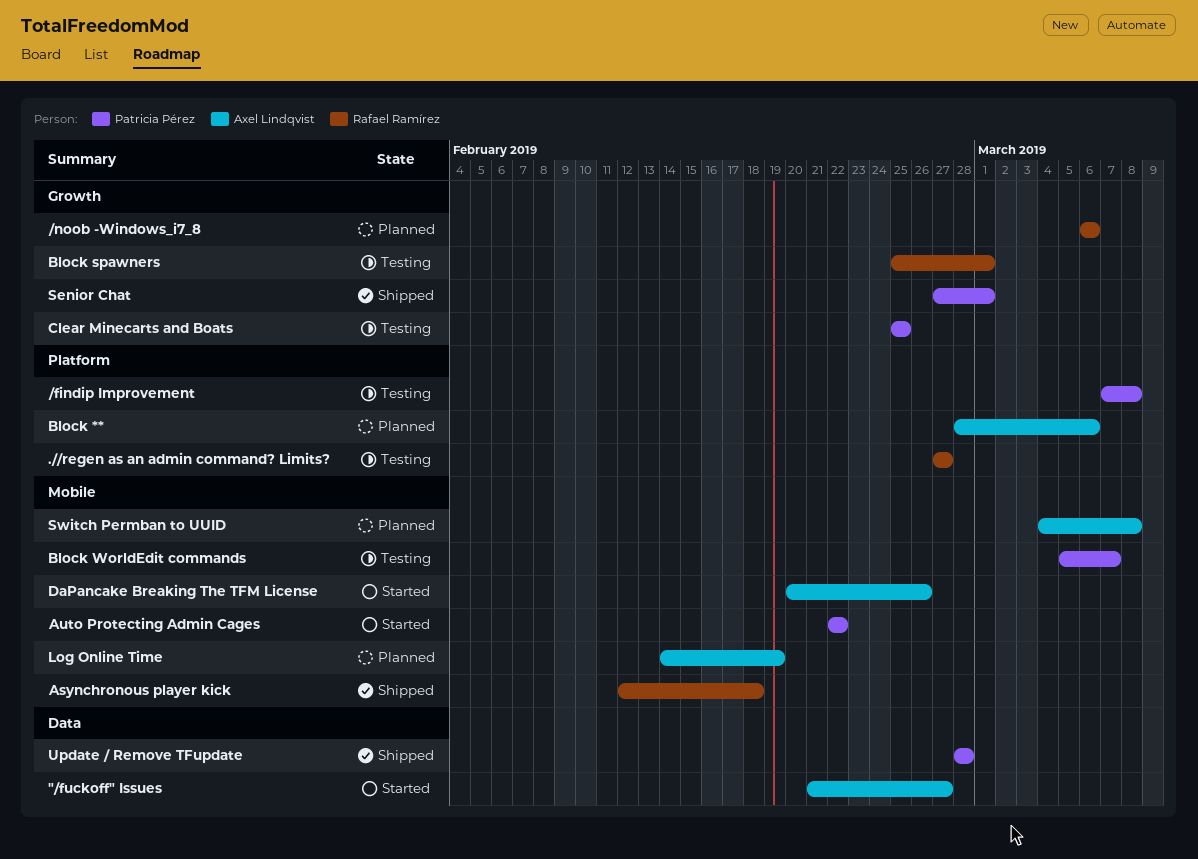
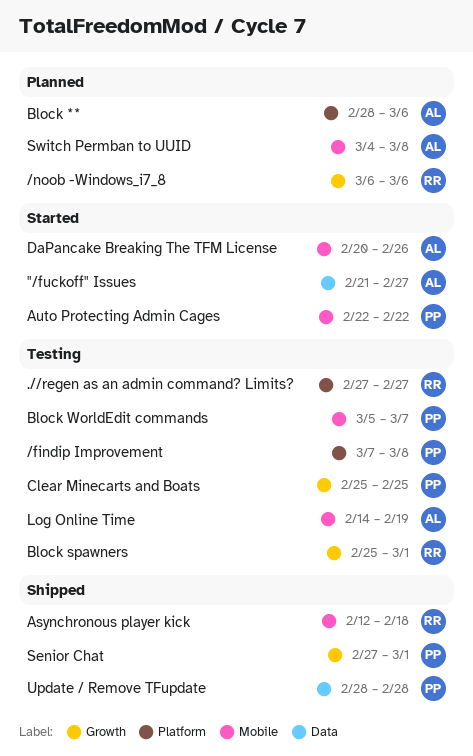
Log Online Time, status: Planned -> Testing

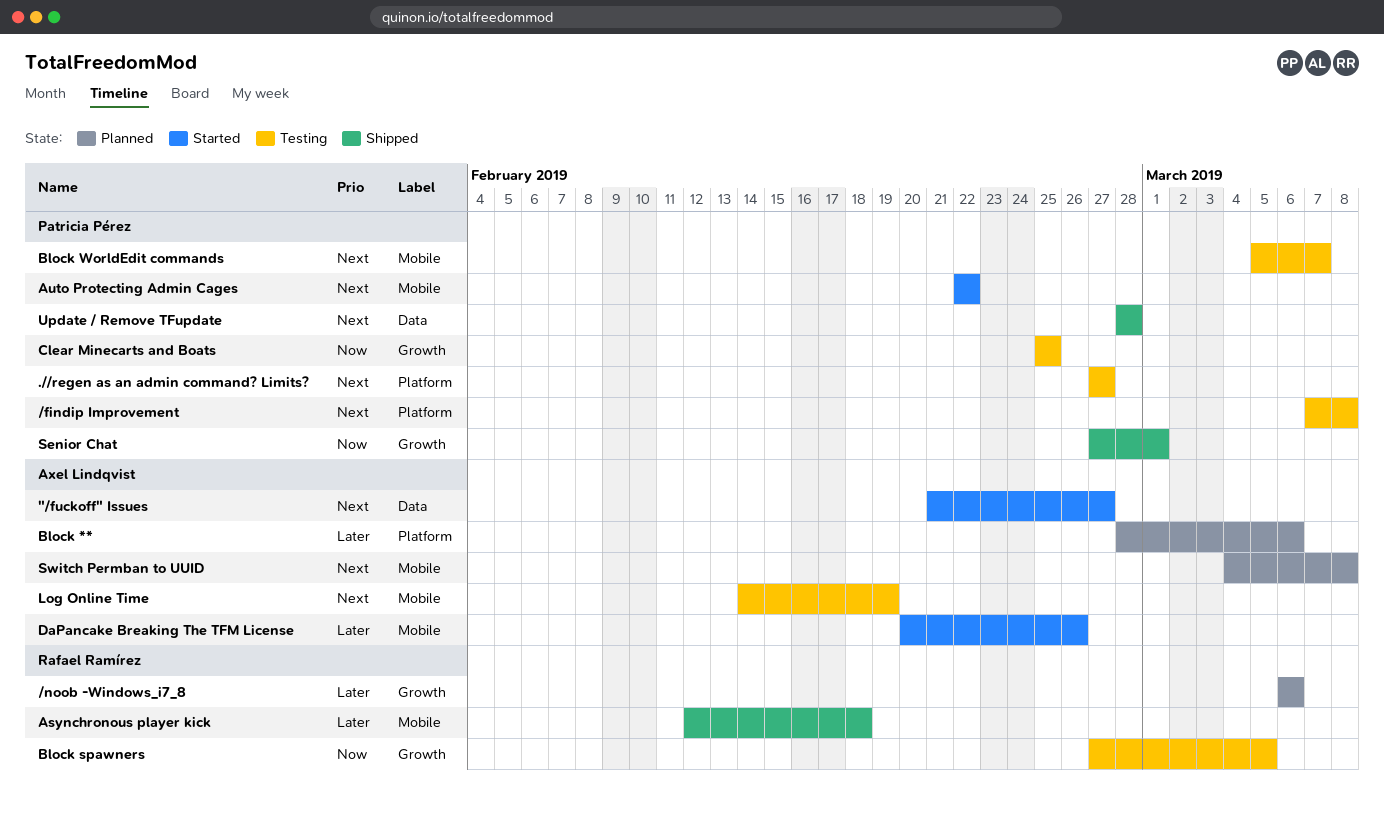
.//regen as an admin command? Limits?, owner: Rafael Ramírez -> Patricia Pérez
Block spawners, start: Feb 25 -> Feb 27
Block spawners, due: Mar 1 -> Mar 5

